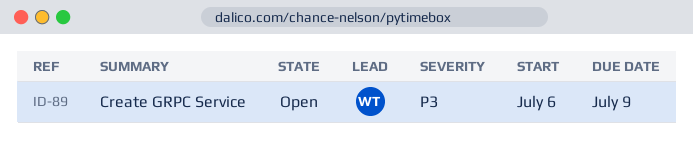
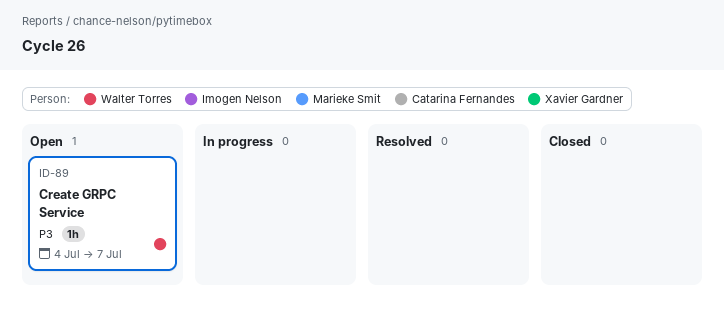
ID-89, start: Jul 6 -> Jul 4
ID-89, due: Jul 9 -> Jul 7

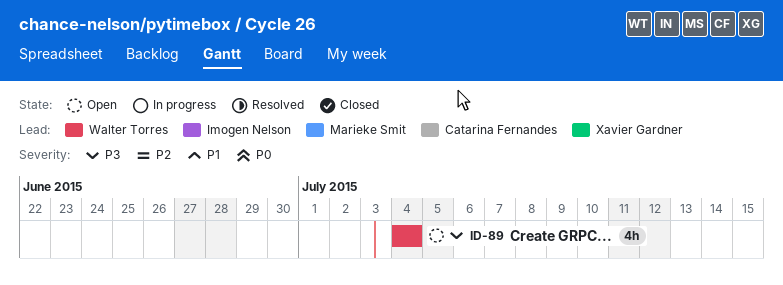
ID-89, estimate: 1h -> 4h
ID-89, due: Jul 7 -> Jul 4

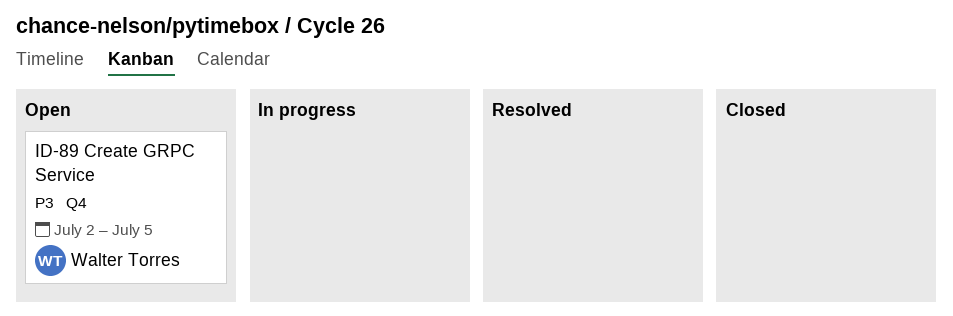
ID-89, start: Jul 4 -> Jul 2
ID-89, due: Jul 4 -> Jul 5

